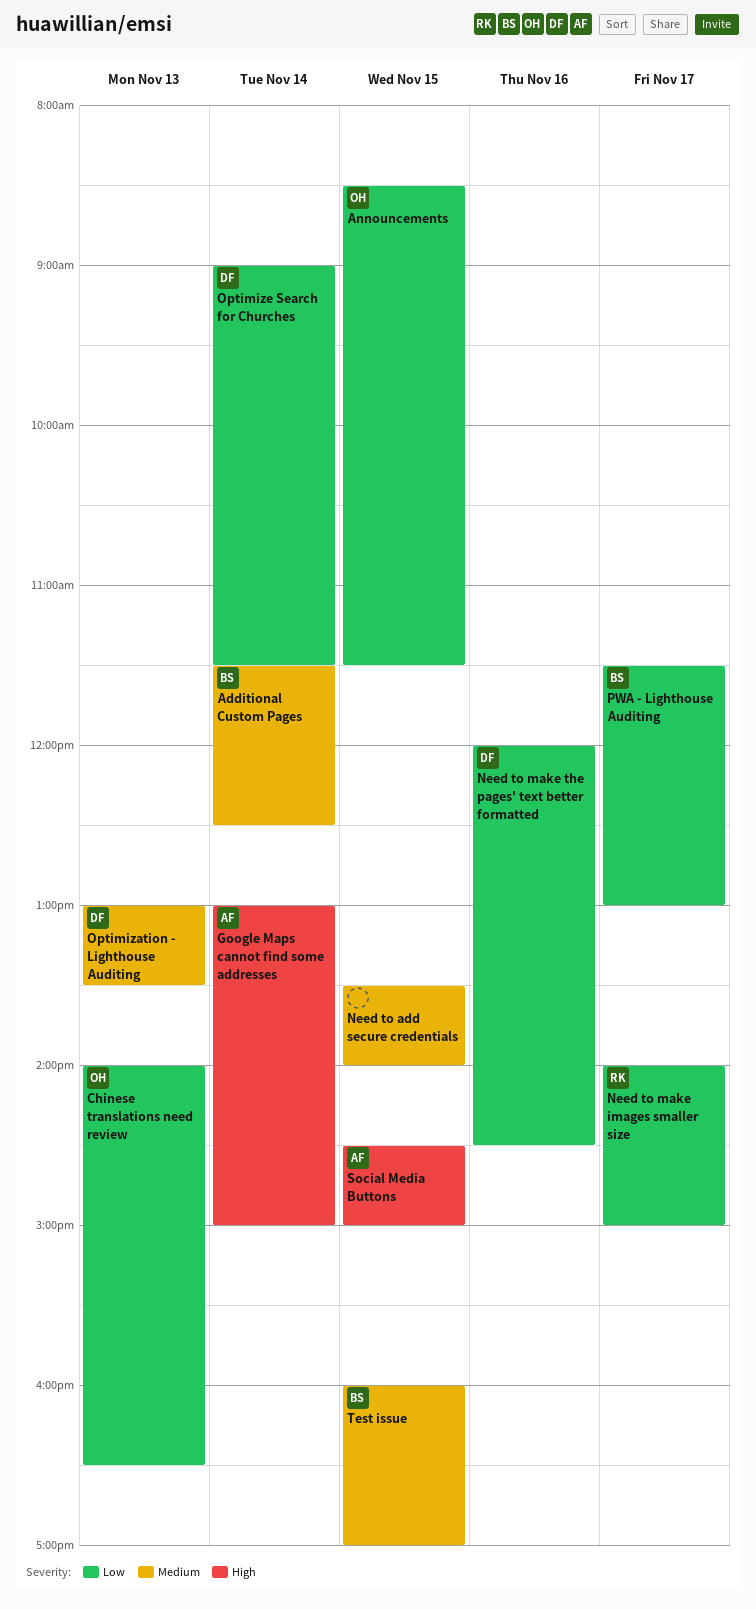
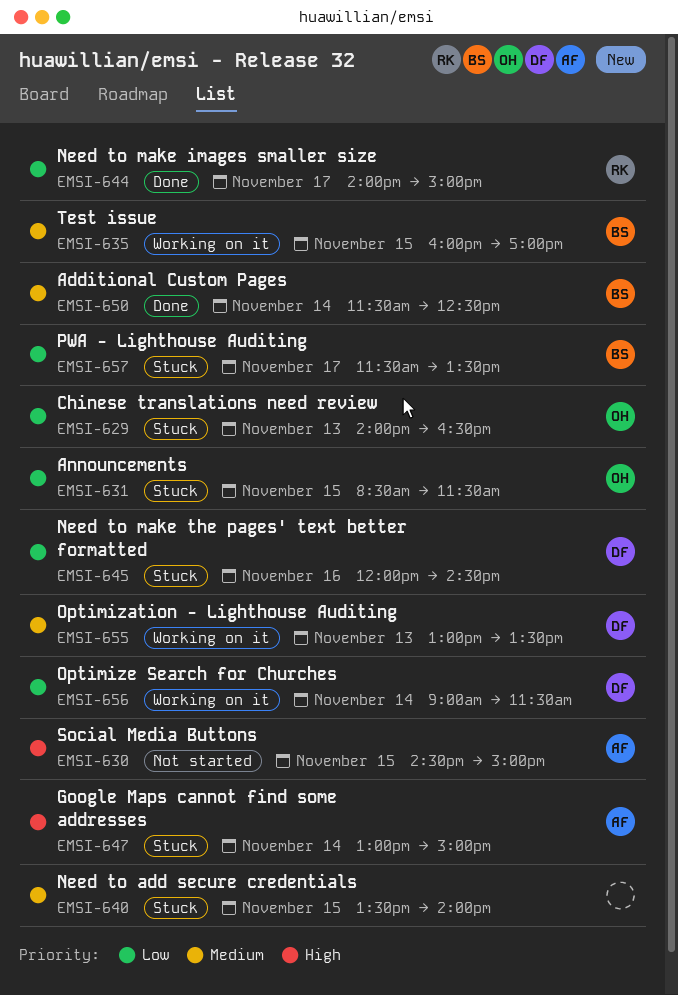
PWA - Lighthouse Auditing, ends: 13:00 -> 13:30

